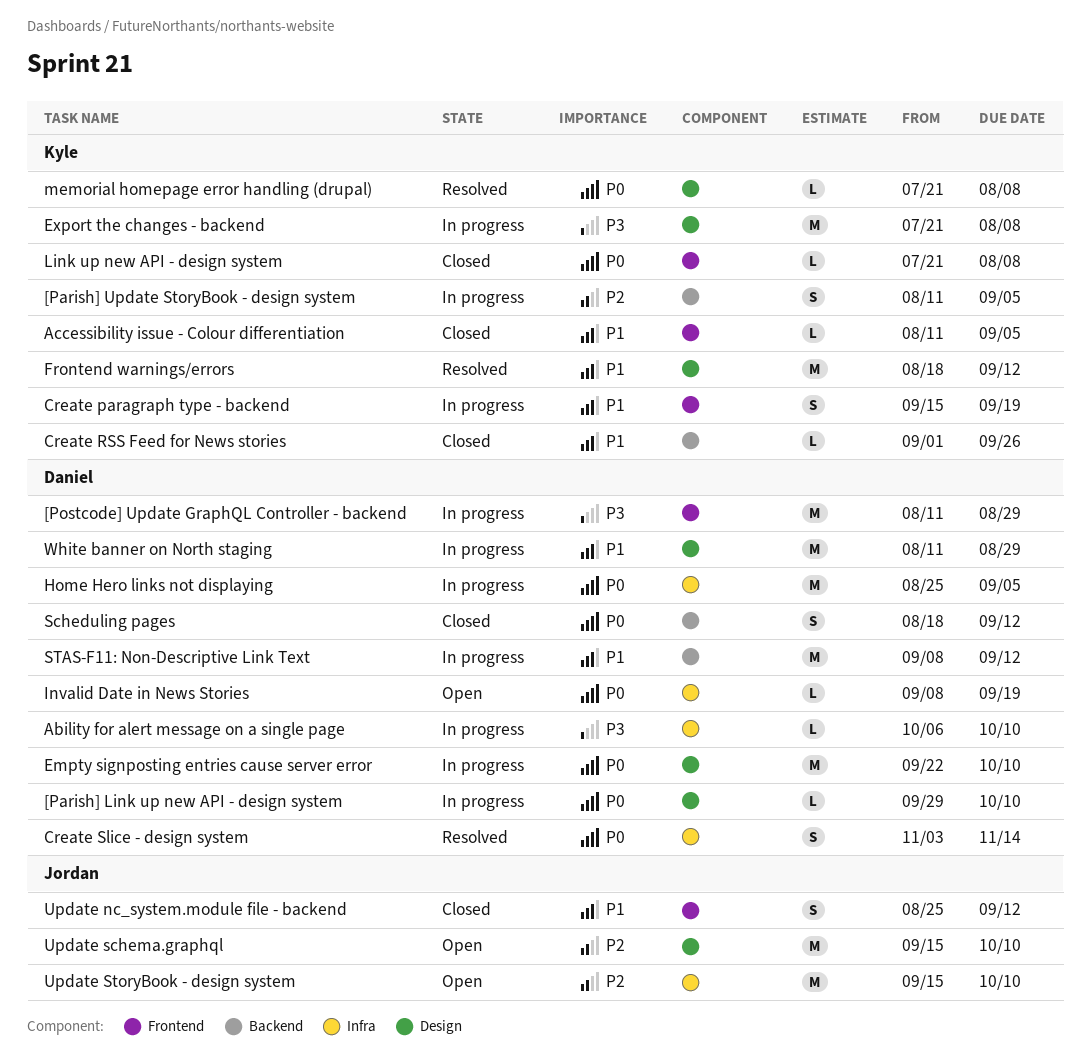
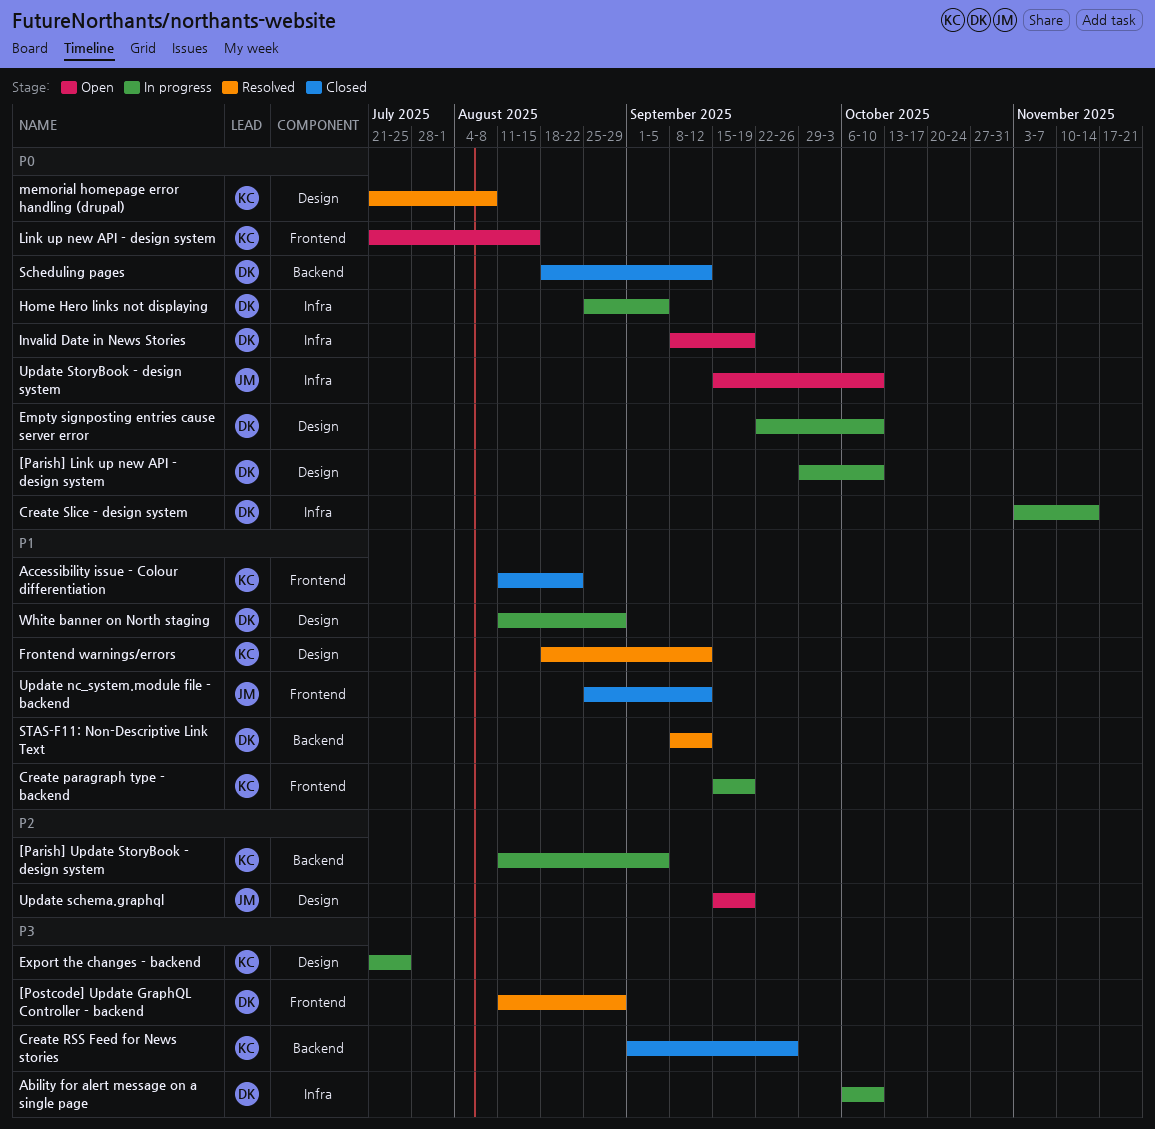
[Postcode] Update GraphQL Controller - backend, status: In progress -> Resolved
Accessibility issue - Colour differentiation, due: Sep 5 -> Aug 22
Create RSS Feed for News stories, priority: P1 -> P3
Create Slice - design system, status: Resolved -> In progress
Export the changes - backend, due: Aug 8 -> Jul 25
Link up new API - design system, status: Closed -> Open
Link up new API - design system, due: Aug 8 -> Aug 15
STAS-F11: Non-Descriptive Link Text, status: In progress -> Resolved
Update schema.graphql, due: Oct 10 -> Sep 19
Update StoryBook - design system, priority: P2 -> P0

